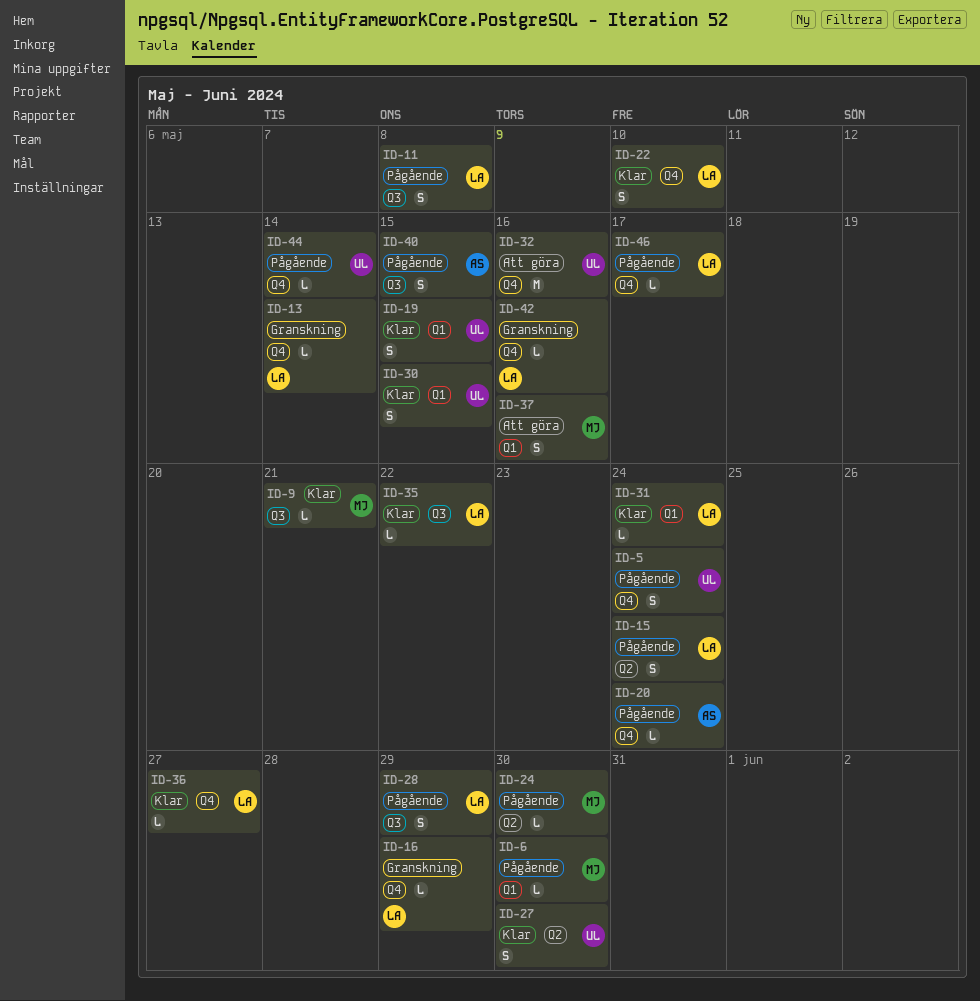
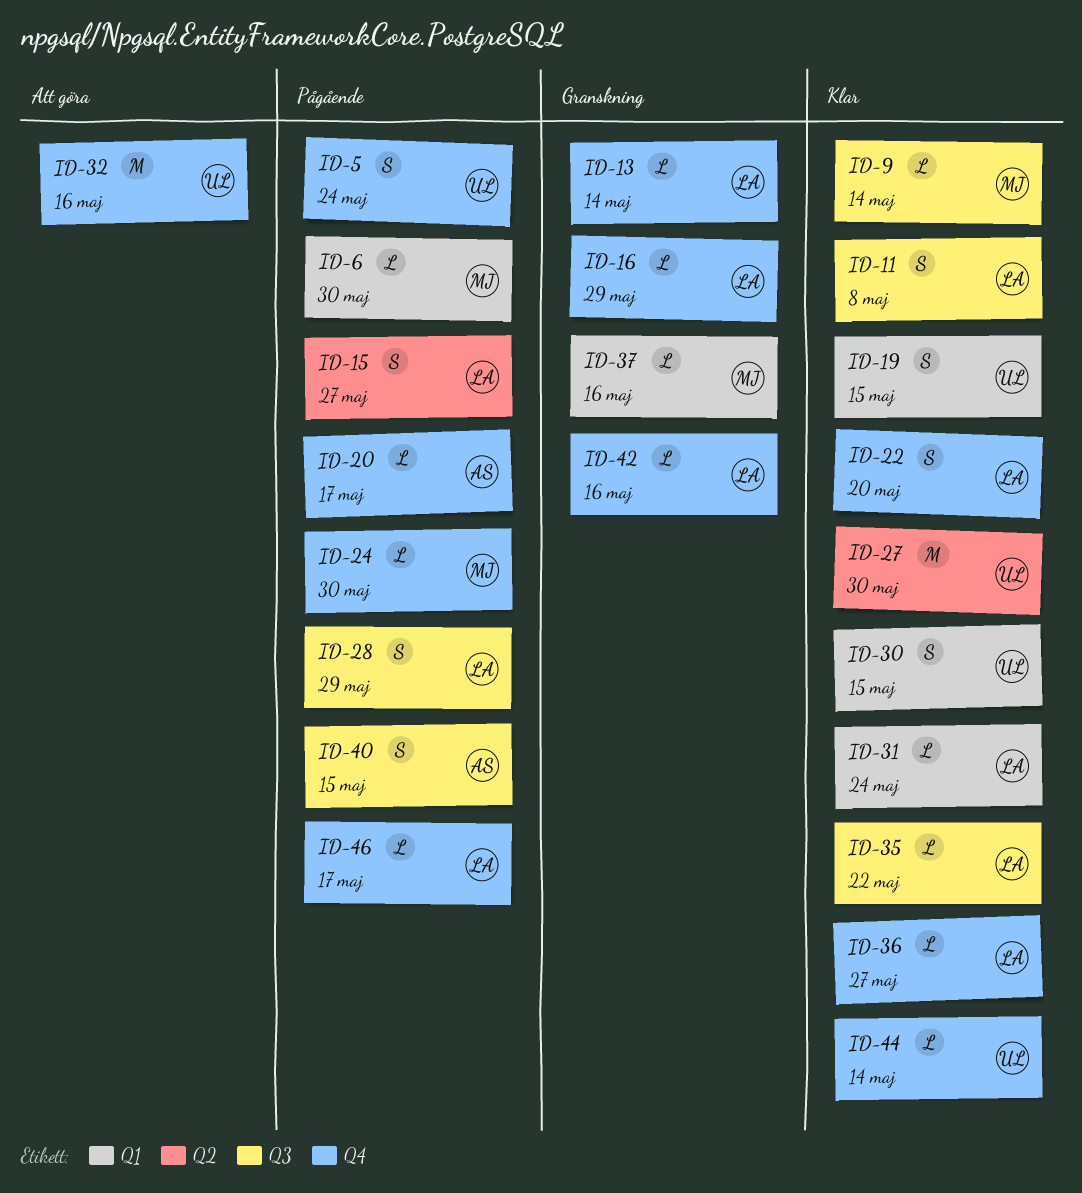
ID-9, due: May 21 -> May 14
ID-11, status: Pågående -> Klar
ID-15, due: May 24 -> May 27
ID-20, due: May 24 -> May 17
ID-22, due: May 10 -> May 20
ID-24, label: Q2 -> Q4
ID-27, estimate: S -> M
ID-37, status: Att göra -> Granskning
ID-37, estimate: S -> L
ID-44, status: Pågående -> Klar

